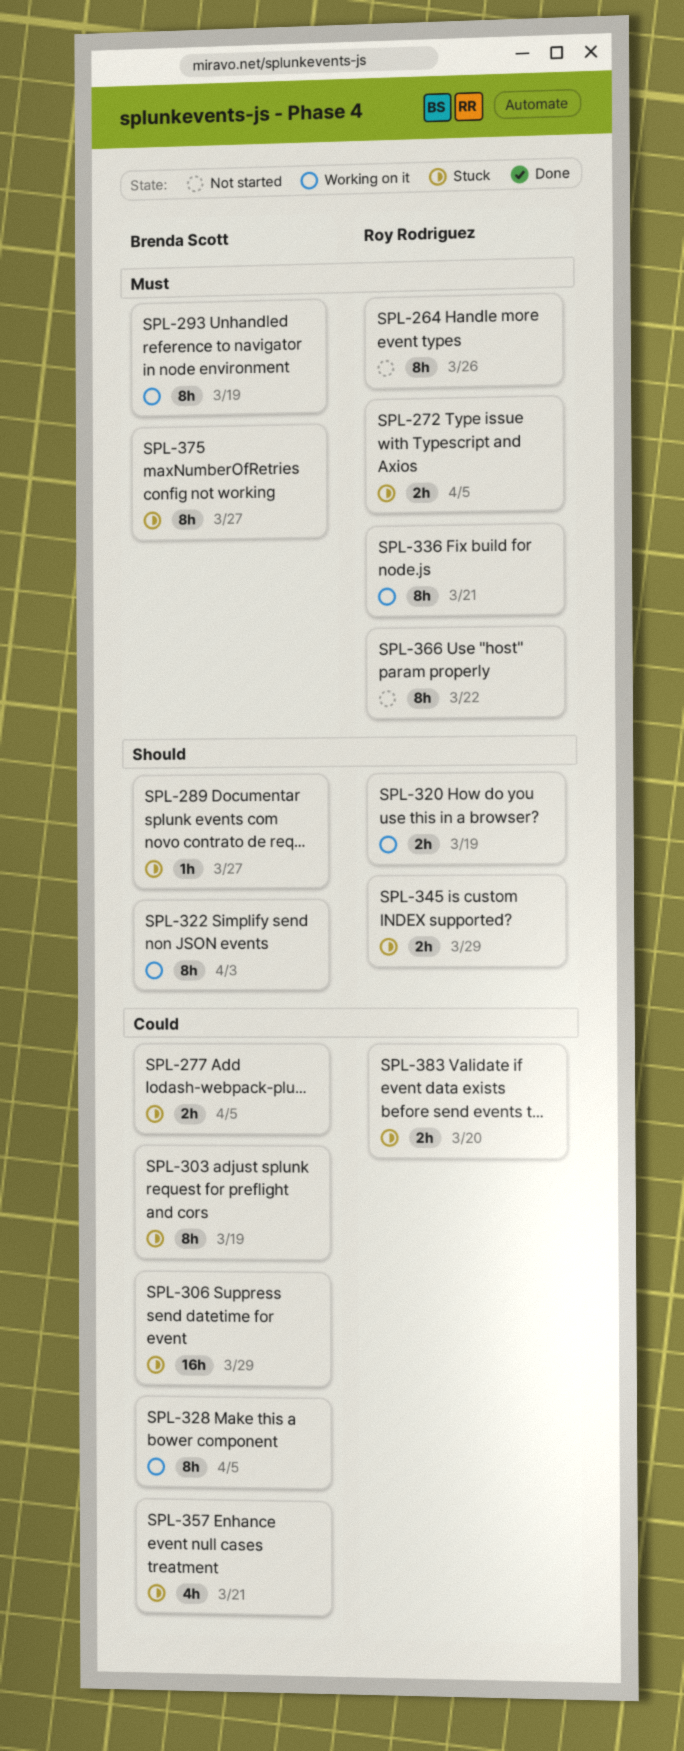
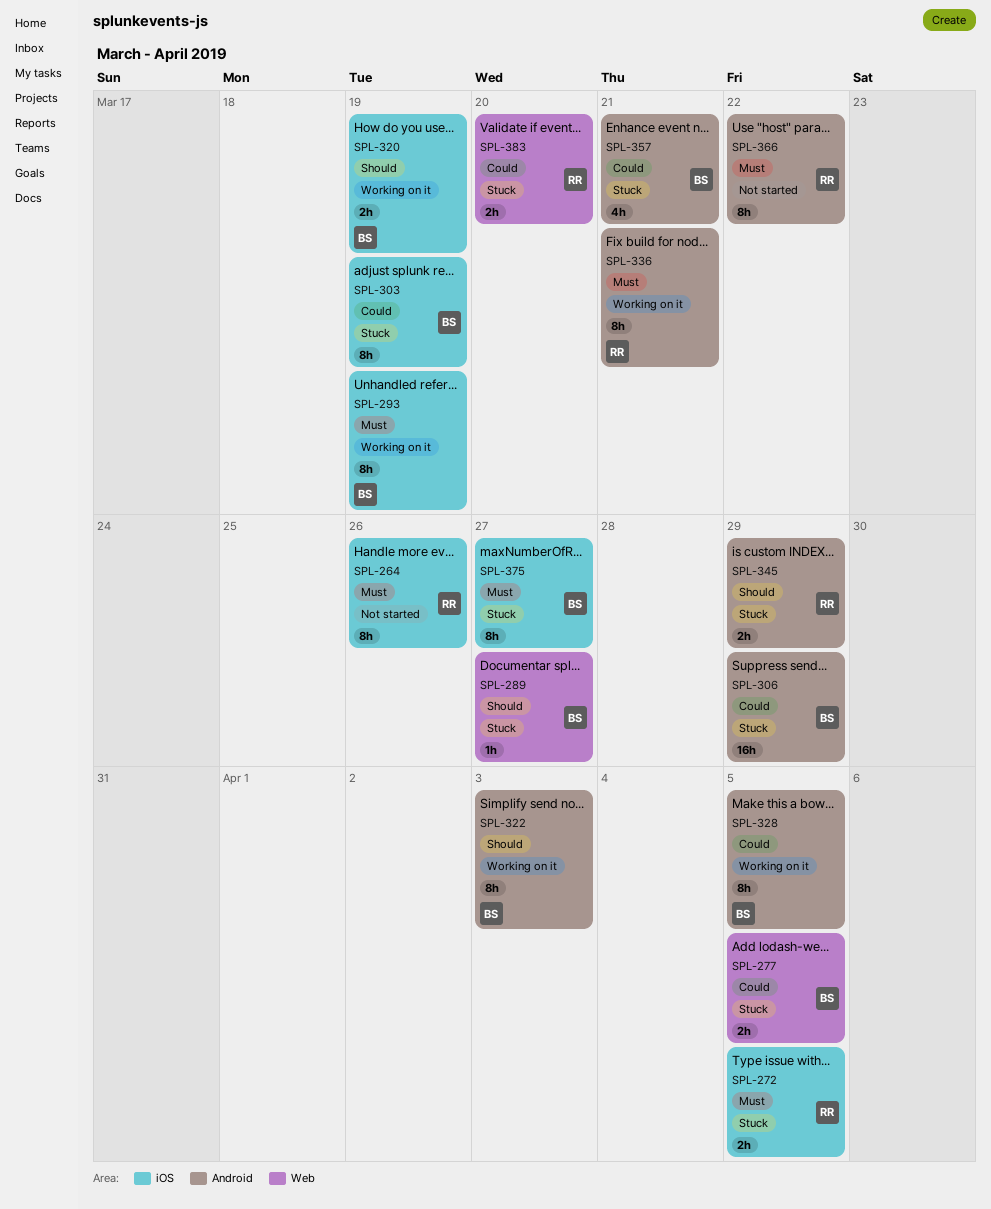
SPL-320, owner: Roy Rodriguez -> Brenda Scott

